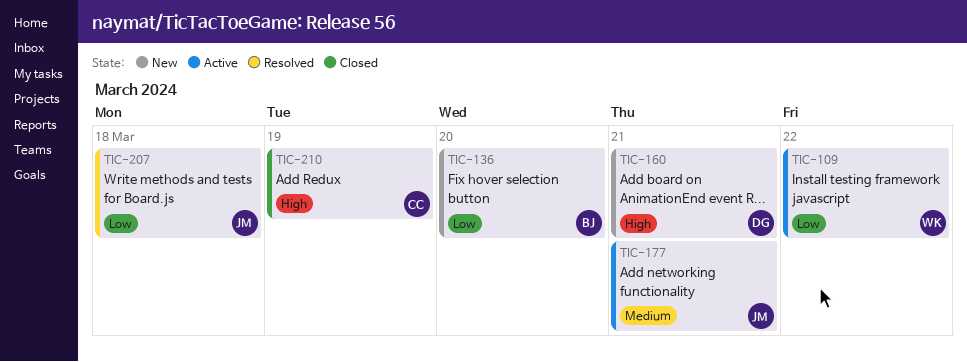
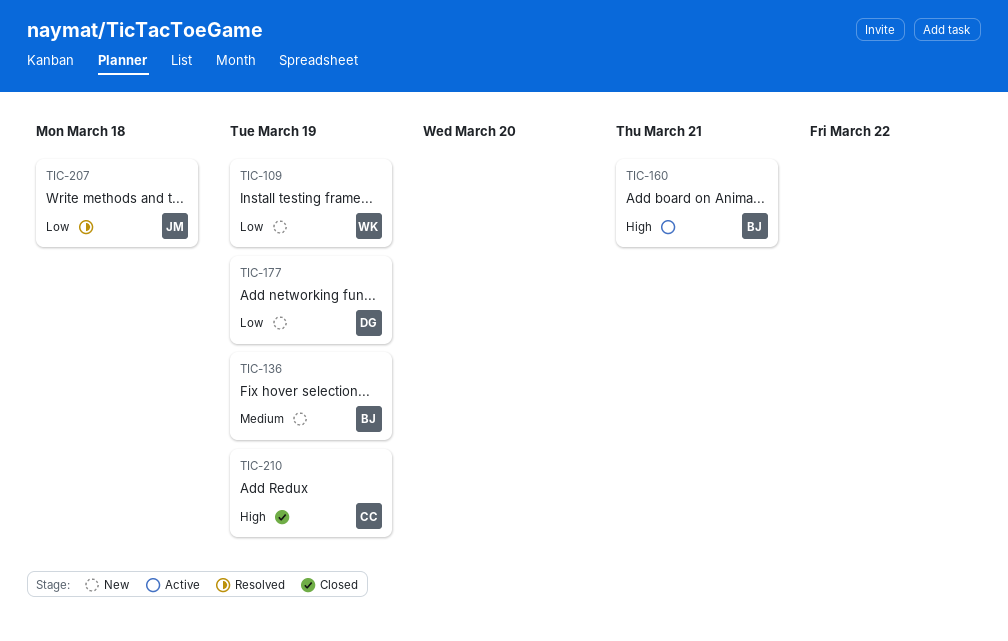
TIC-109, status: Active -> New
TIC-109, due: Mar 22 -> Mar 19
TIC-136, priority: Low -> Medium
TIC-136, due: Mar 20 -> Mar 19
TIC-160, status: New -> Active
TIC-160, owner: DG -> BJ
TIC-177, status: Active -> New
TIC-177, owner: JM -> DG
TIC-177, priority: Medium -> Low
TIC-177, due: Mar 21 -> Mar 19

